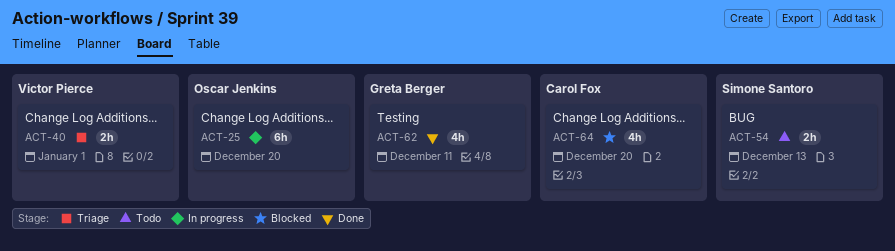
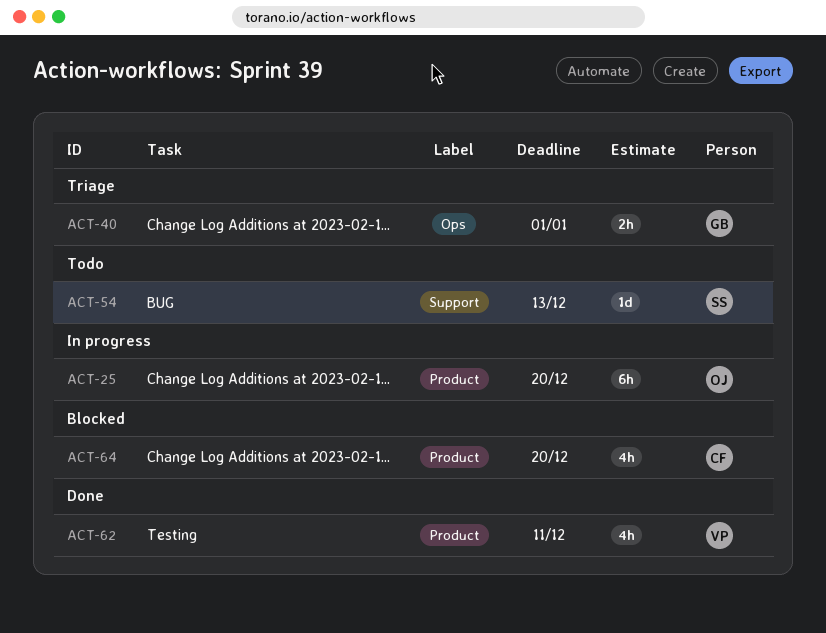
ACT-40, owner: Victor Pierce -> Greta Berger
ACT-54, estimate: 2h -> 1d
ACT-62, owner: Greta Berger -> Victor Pierce

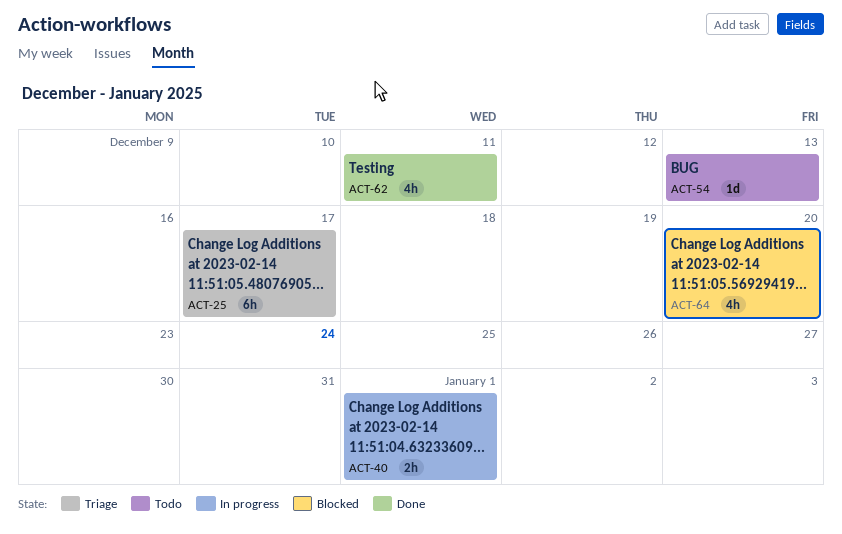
ACT-25, status: In progress -> Triage
ACT-25, due: Dec 20 -> Dec 17
ACT-40, status: Triage -> In progress

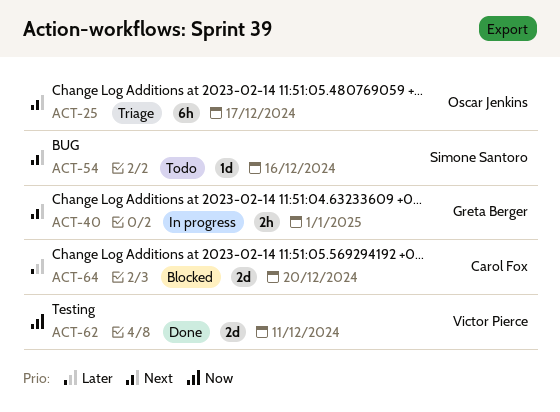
ACT-54, due: Dec 13 -> Dec 16
ACT-62, estimate: 4h -> 2d
ACT-64, estimate: 4h -> 2d

